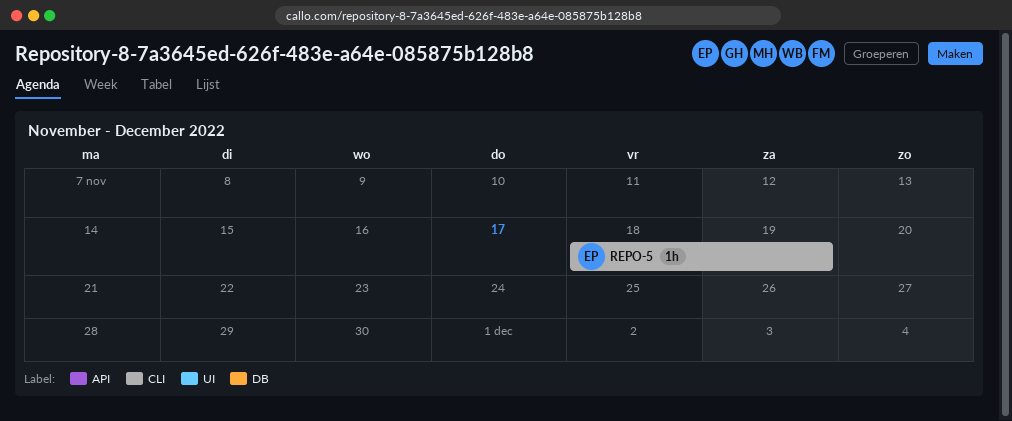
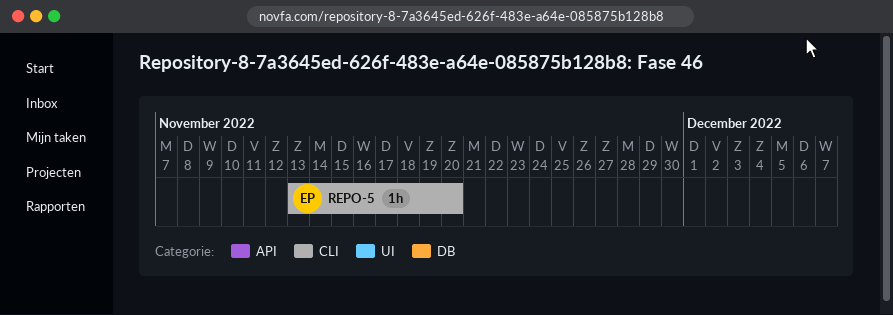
REPO-5, start: Nov 18 -> Nov 13
REPO-5, due: Nov 19 -> Nov 20

